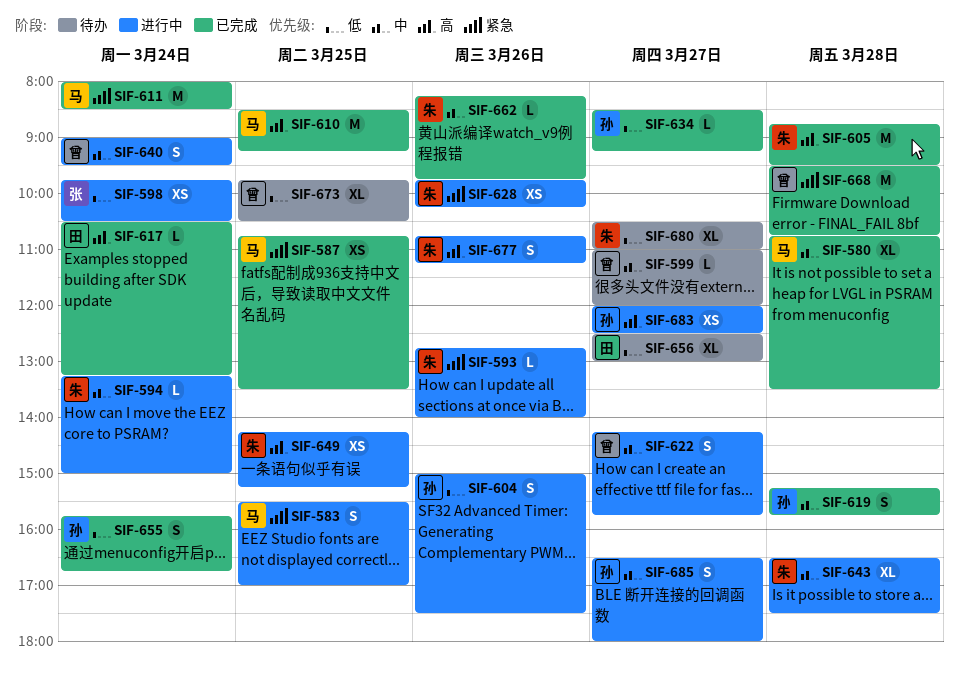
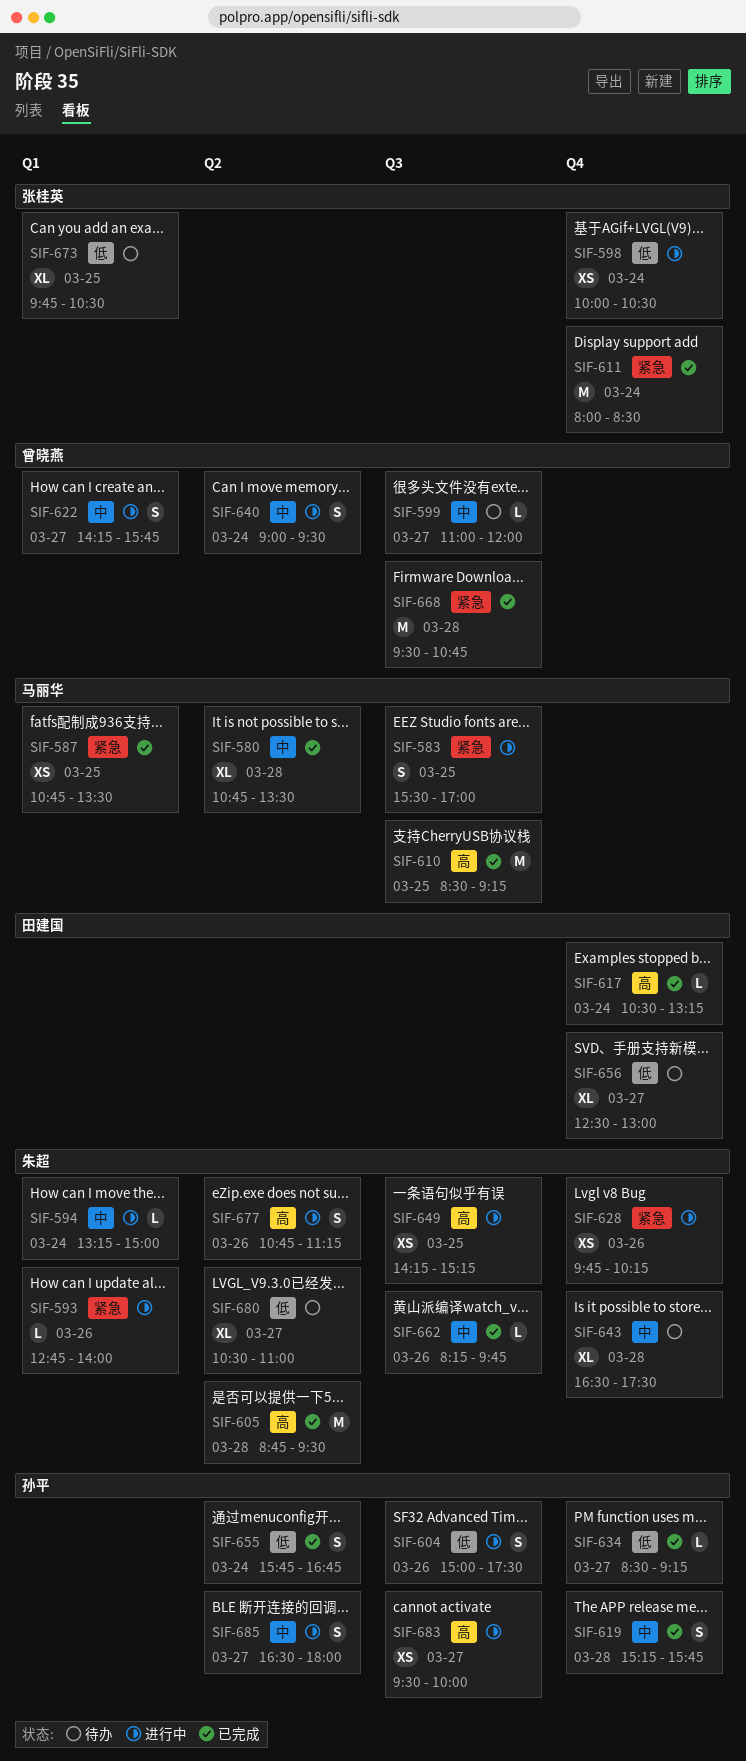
SIF-598, begins: 09:45 -> 10:00
SIF-611, owner: 马丽华 -> 张桂英
SIF-643, status: 进行中 -> 待办
SIF-673, owner: 曾晓燕 -> 张桂英
SIF-683, begins: 12:00 -> 09:30
SIF-683, ends: 12:30 -> 10:00

